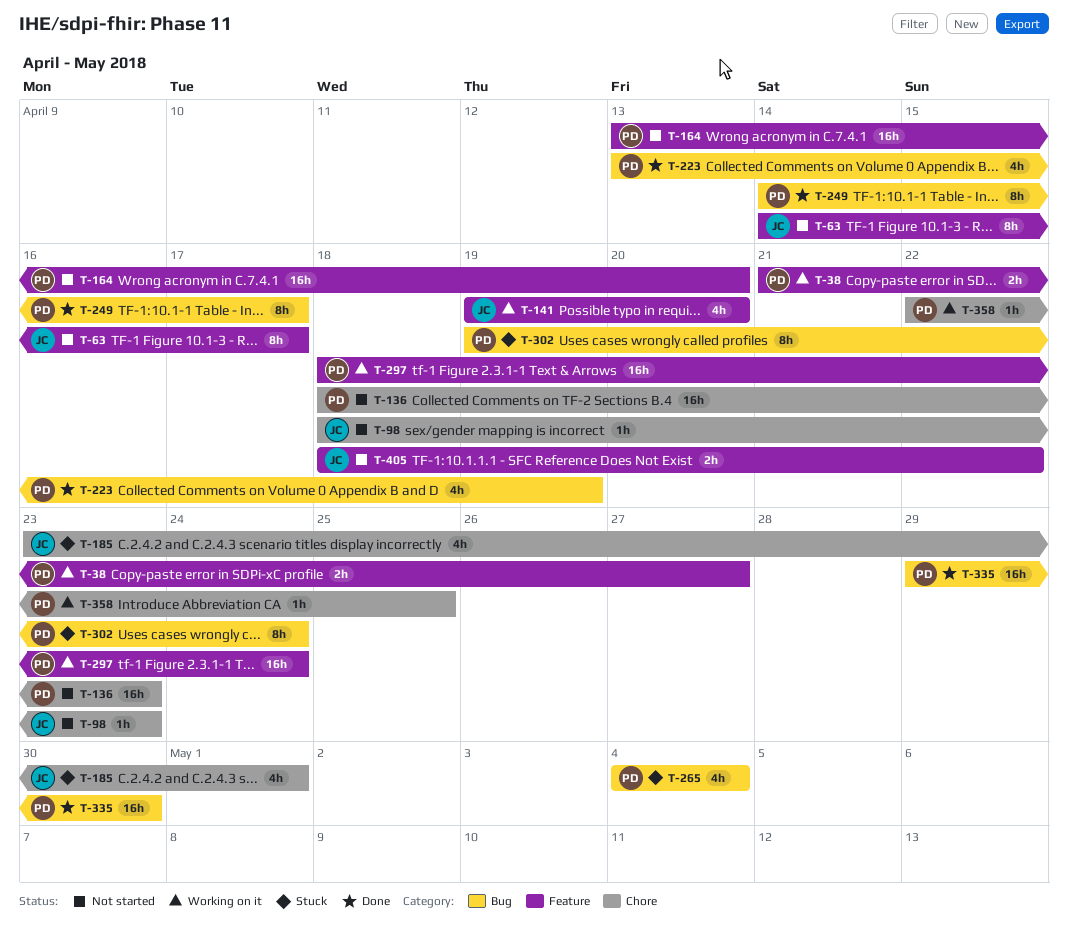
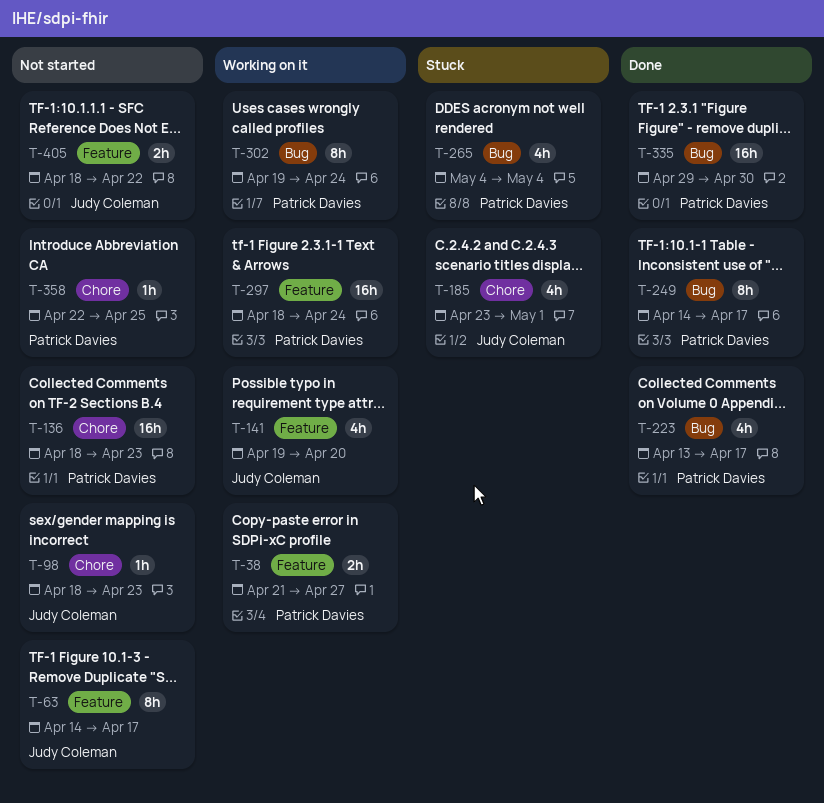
T-164: present -> none
T-223, due: Apr 19 -> Apr 17
T-302, status: Stuck -> Working on it
T-358, status: Working on it -> Not started

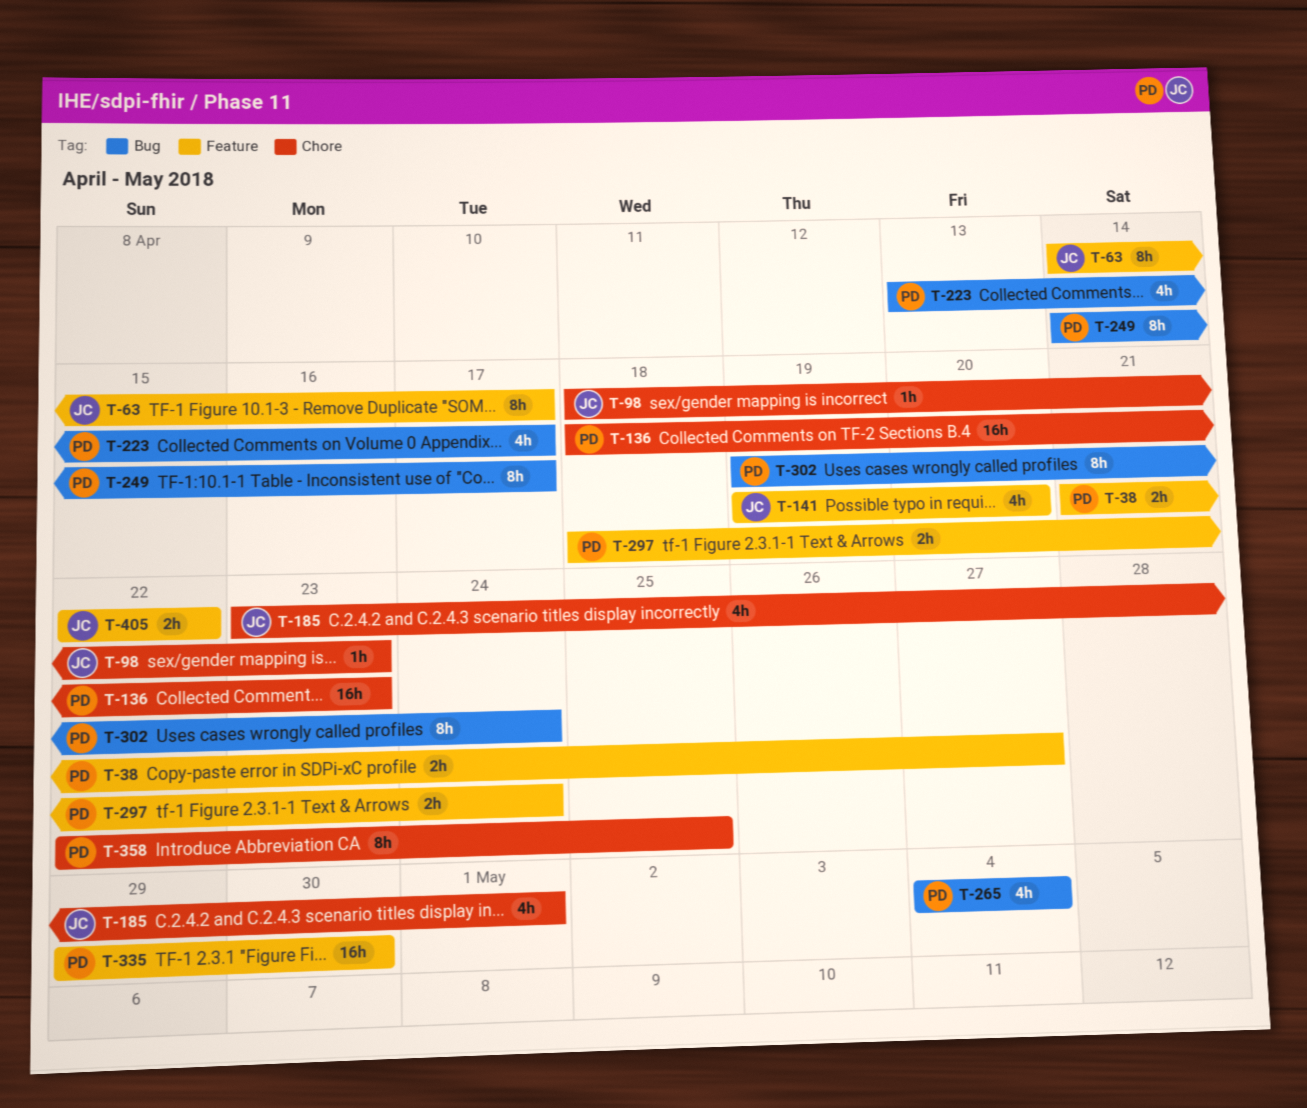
T-297, estimate: 16h -> 2h
T-335, label: Bug -> Feature
T-358, estimate: 1h -> 8h
T-405, start: Apr 18 -> Apr 22

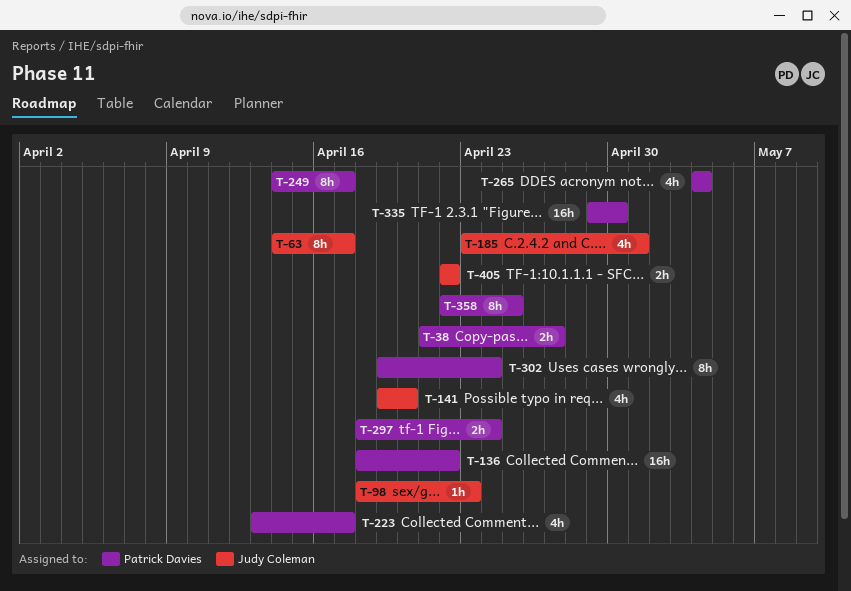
T-136, due: Apr 23 -> Apr 22

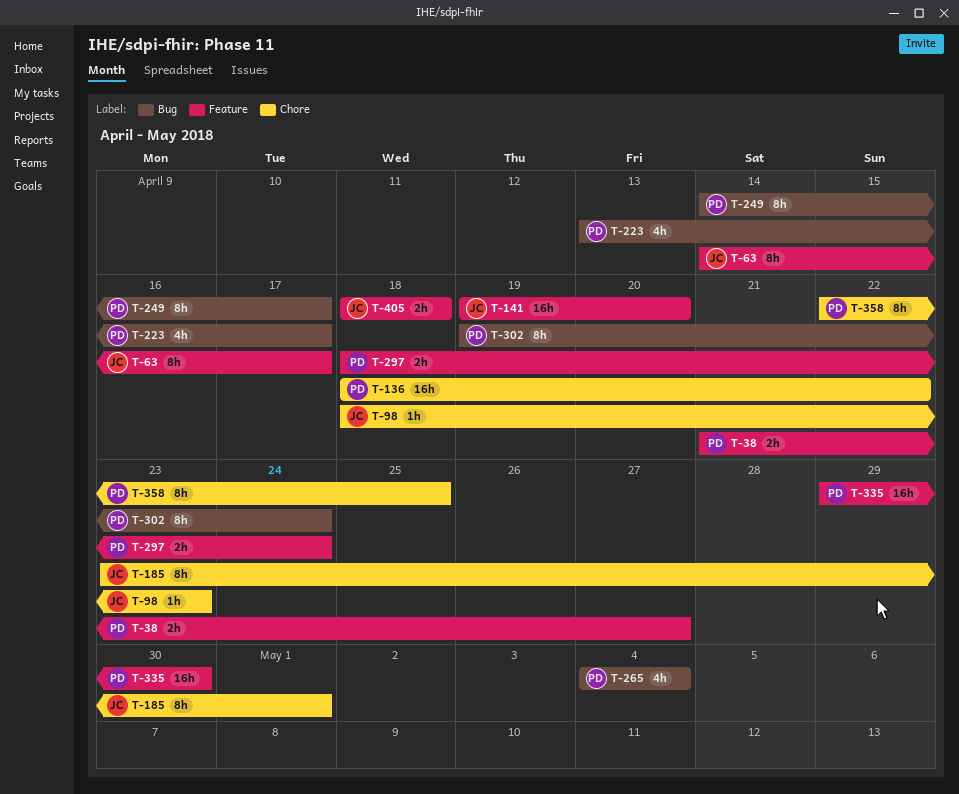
T-141, estimate: 4h -> 16h
T-185, estimate: 4h -> 8h
T-405, start: Apr 22 -> Apr 18
T-405, due: Apr 22 -> Apr 18

